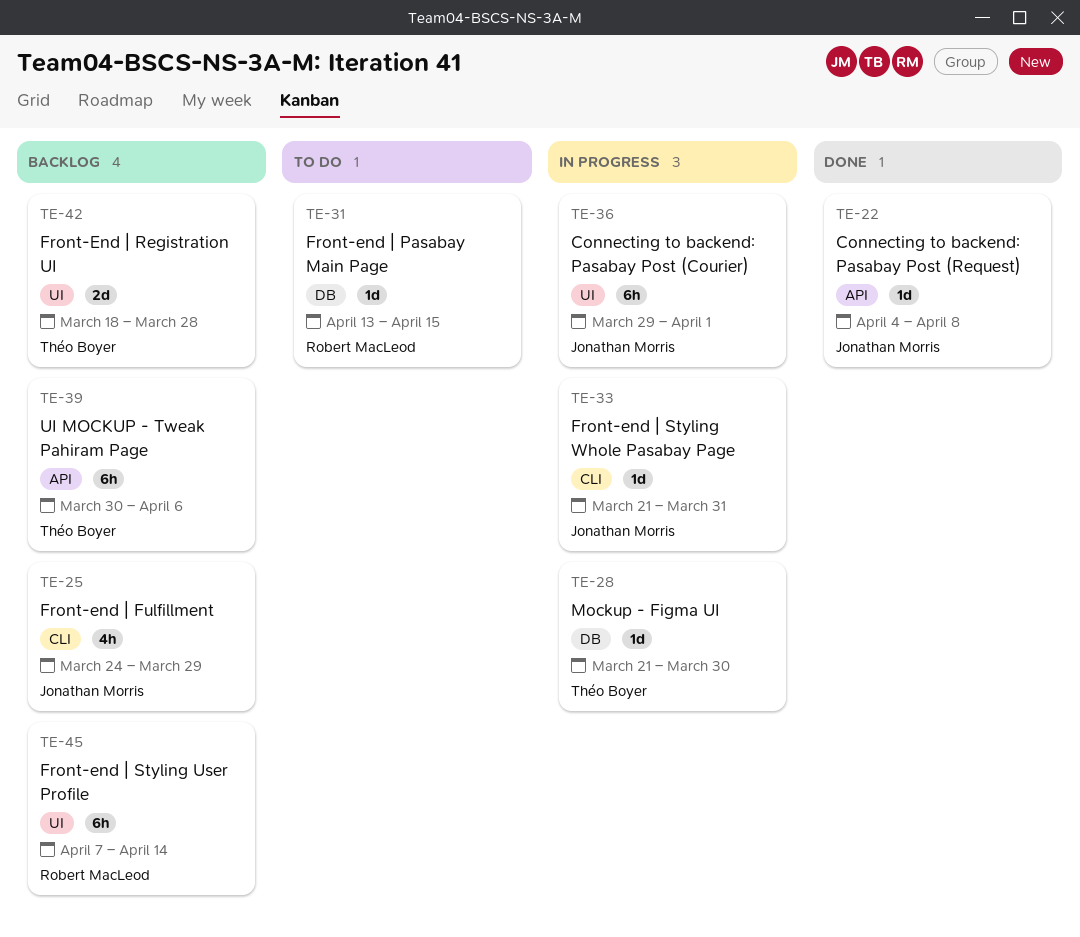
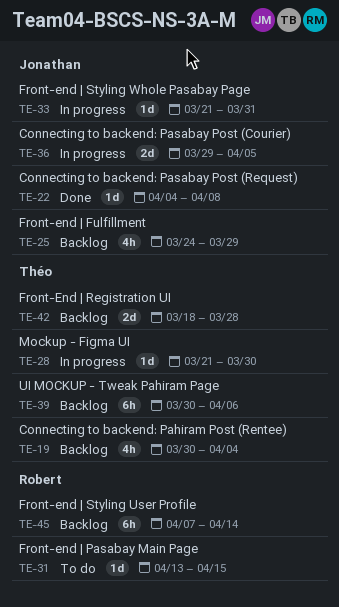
TE-19: none -> present
TE-36, estimate: 6h -> 2d
TE-36, due: Apr 1 -> Apr 5

